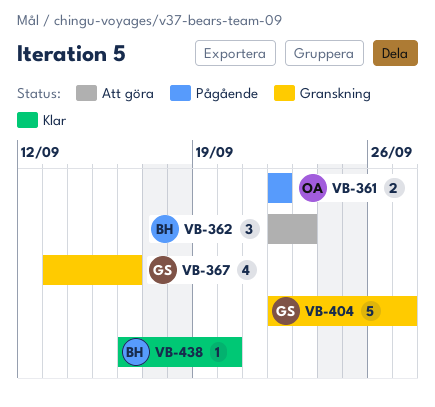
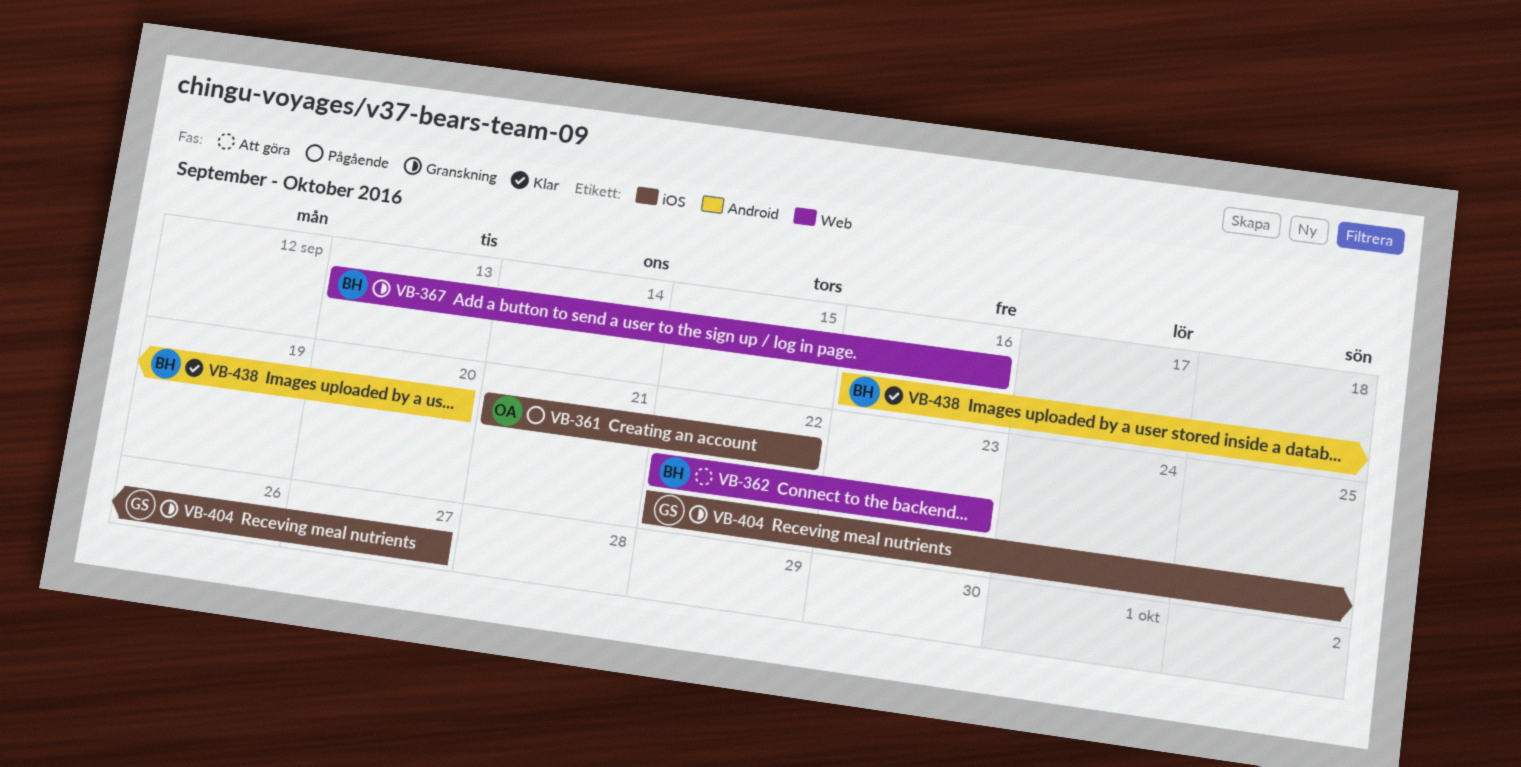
VB-361, start: Sep 22 -> Sep 21
VB-367, owner: GS -> BH

